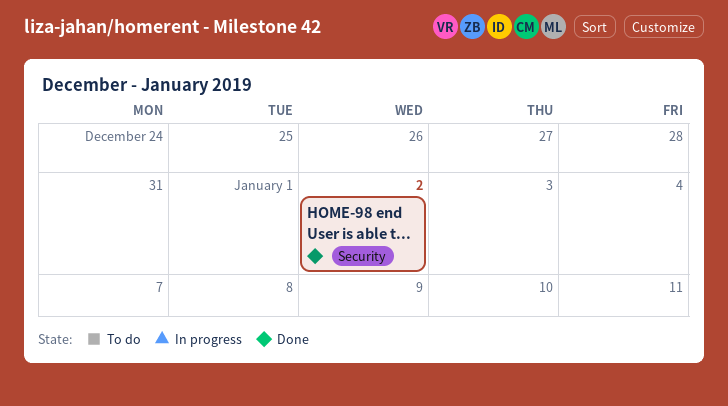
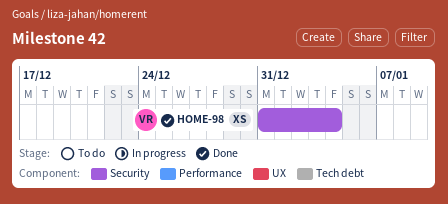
HOME-98, due: Jan 2 -> Jan 4

